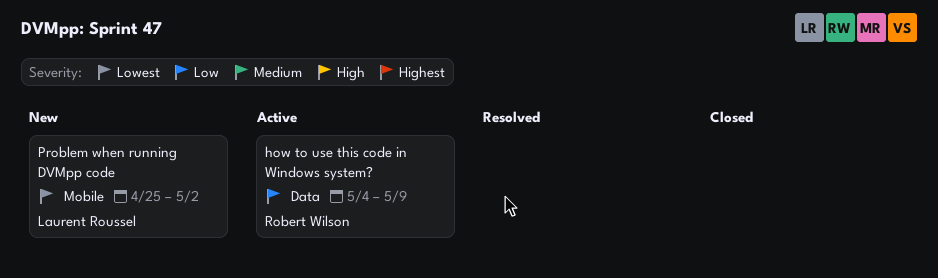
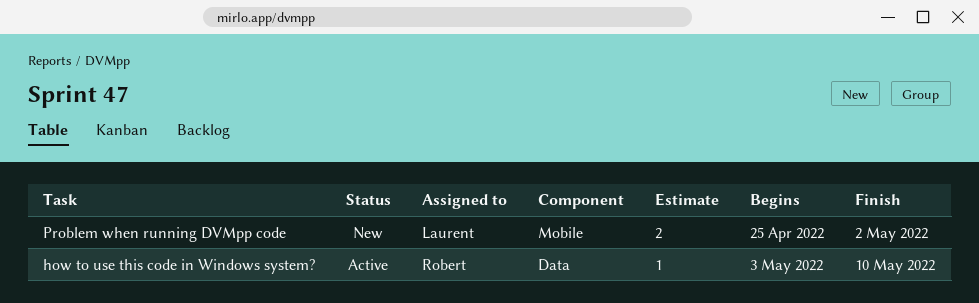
how to use this code in Windows system?, start: May 4 -> May 3
how to use this code in Windows system?, due: May 9 -> May 10

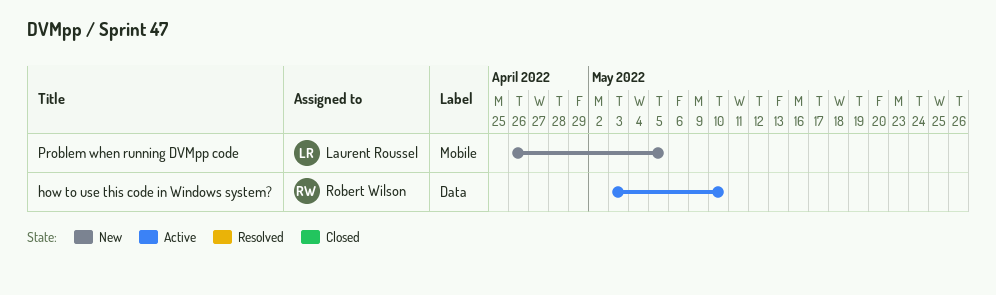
Problem when running DVMpp code, start: Apr 25 -> Apr 26
Problem when running DVMpp code, due: May 2 -> May 5

